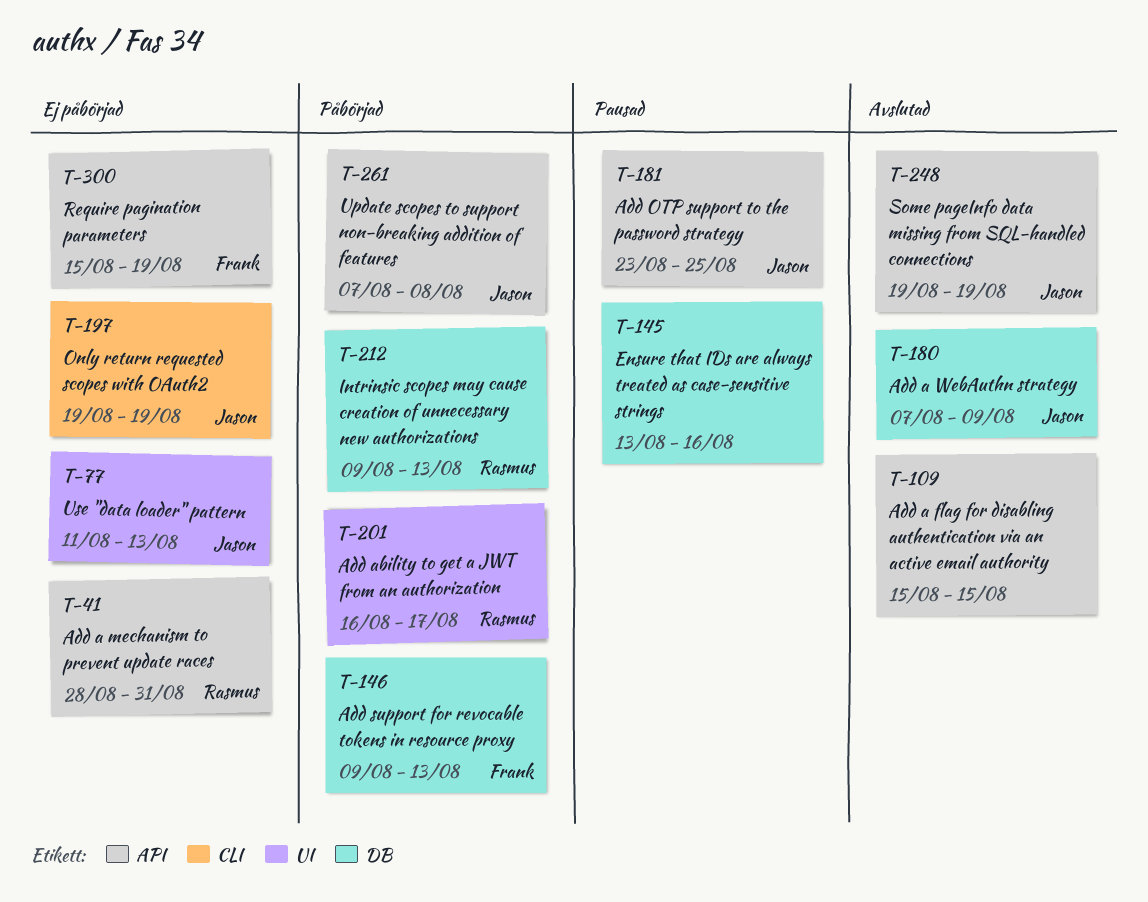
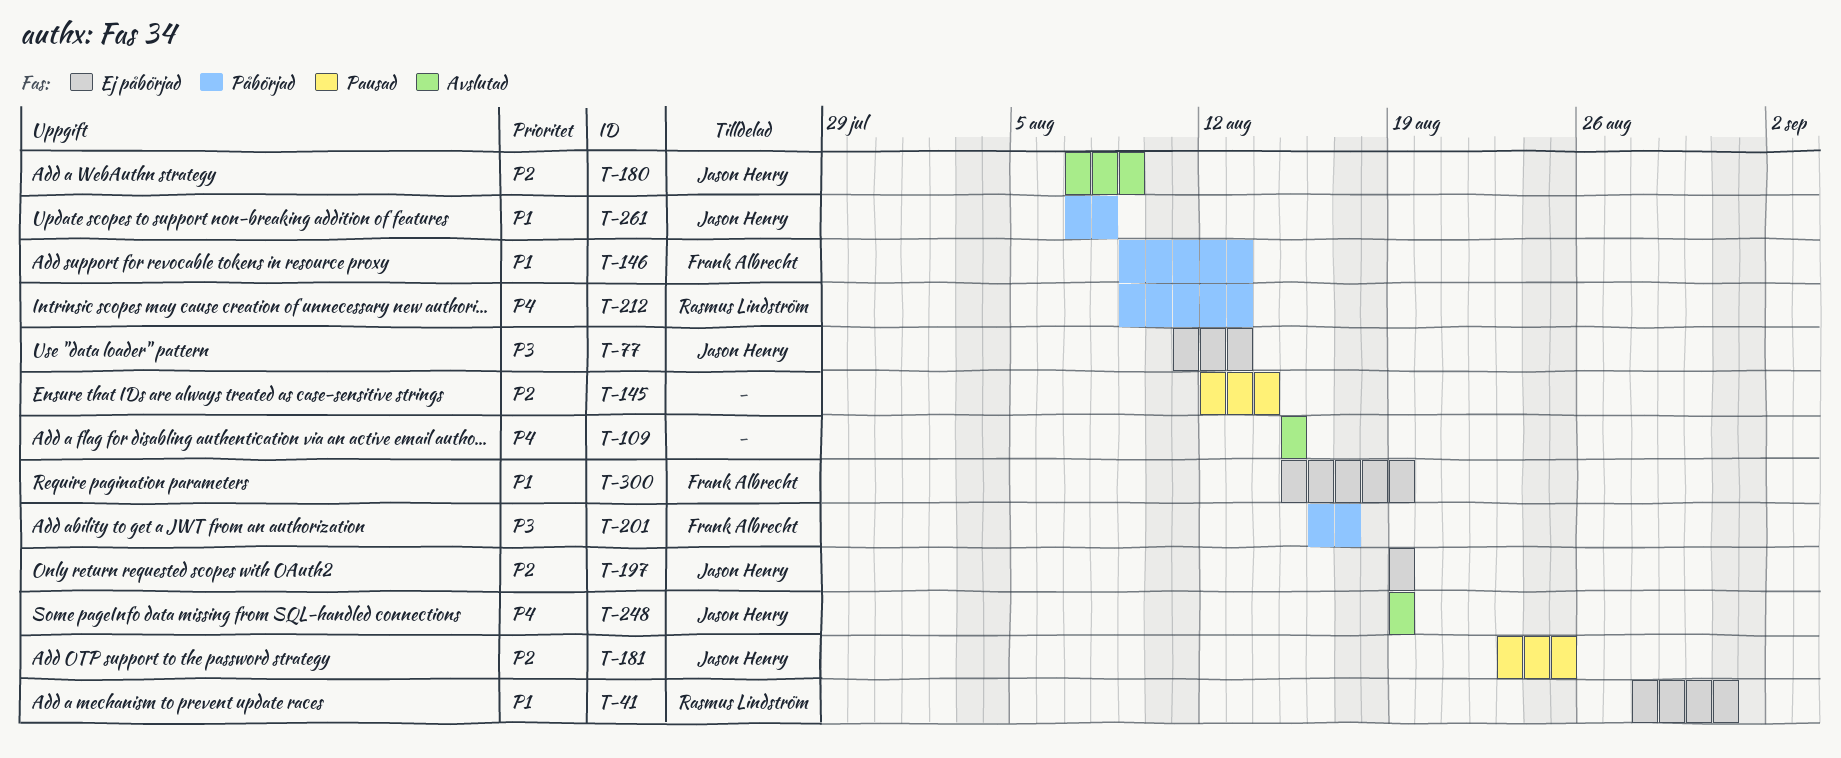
T-145, start: Aug 13 -> Aug 12
T-145, due: Aug 16 -> Aug 14
T-201, owner: Rasmus Lindström -> Frank Albrecht

